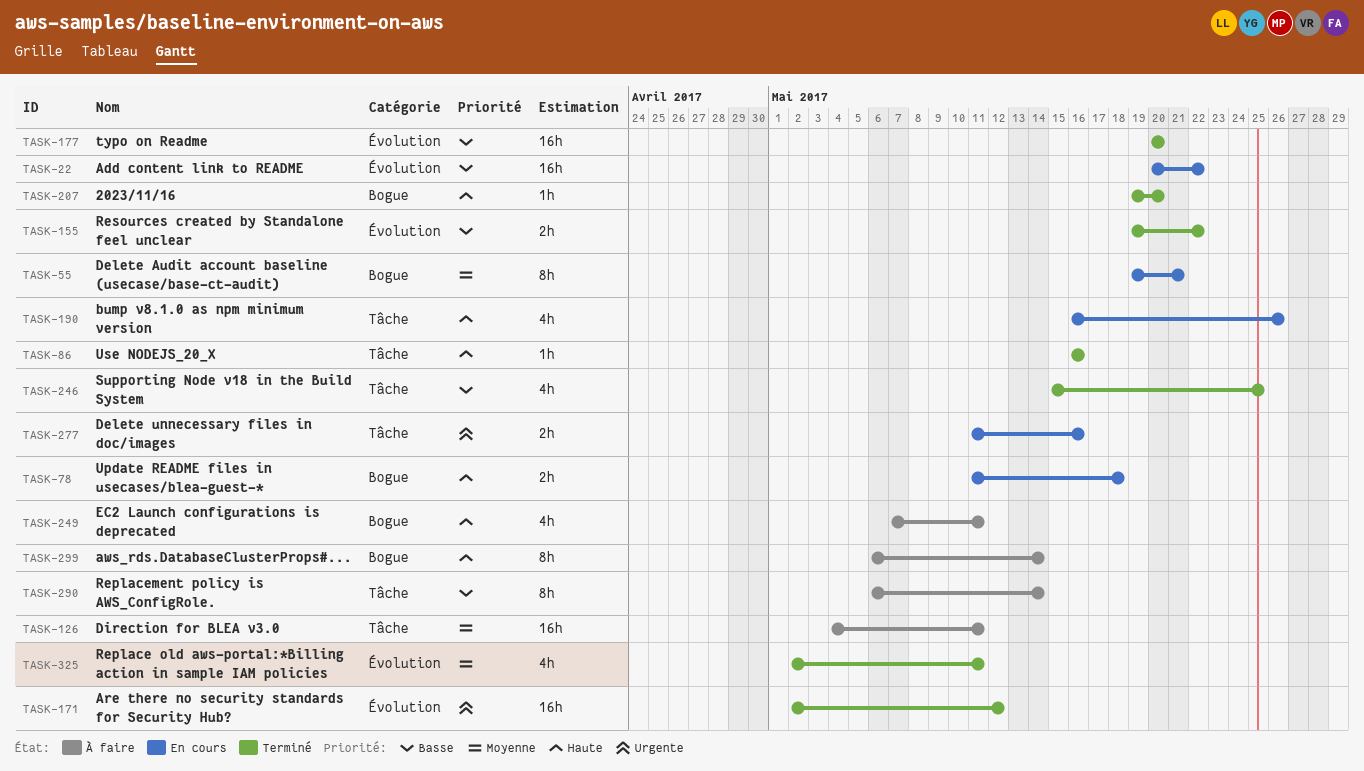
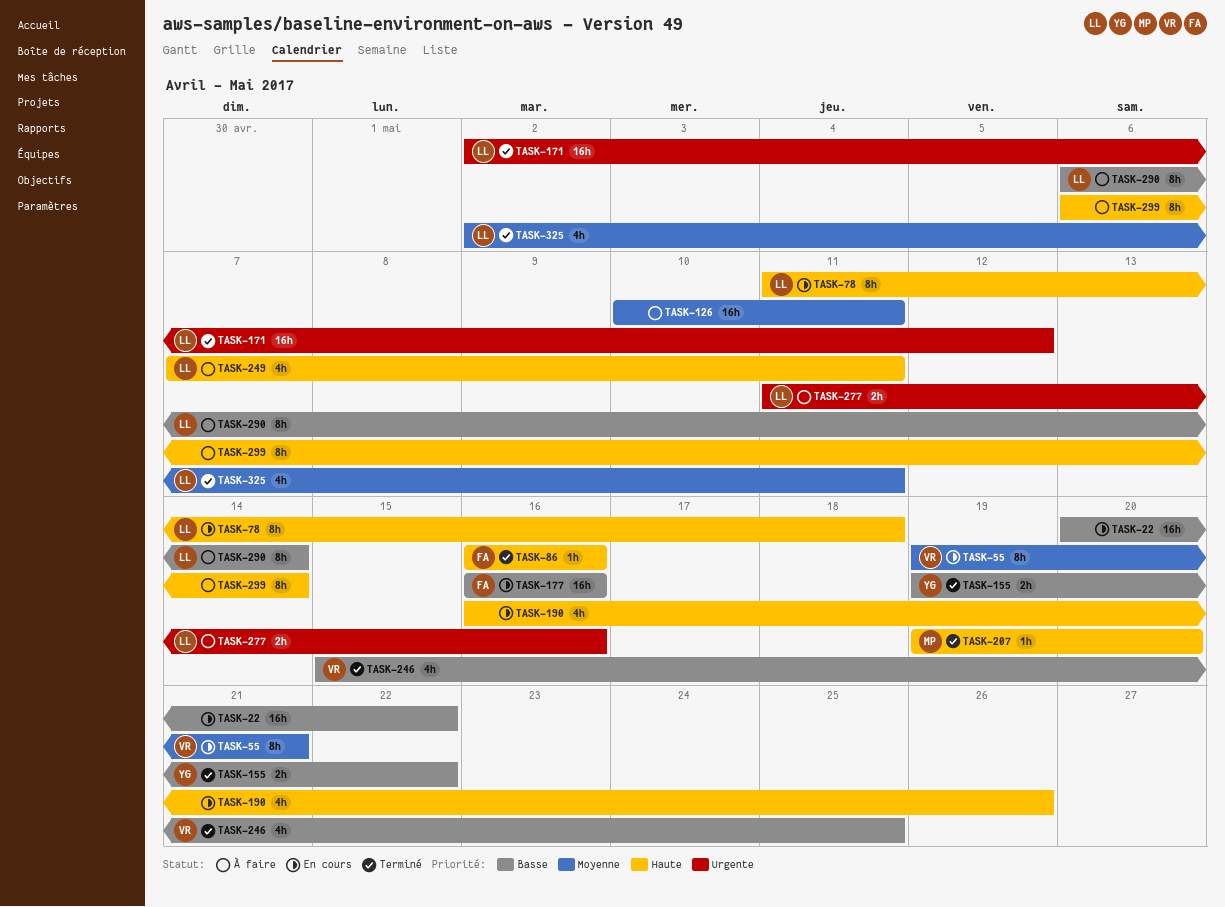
TASK-78, estimate: 2h -> 8h
TASK-126, start: May 4 -> May 10
TASK-177, status: Terminé -> En cours
TASK-177, start: May 20 -> May 16
TASK-177, due: May 20 -> May 16
TASK-277, status: En cours -> À faire

